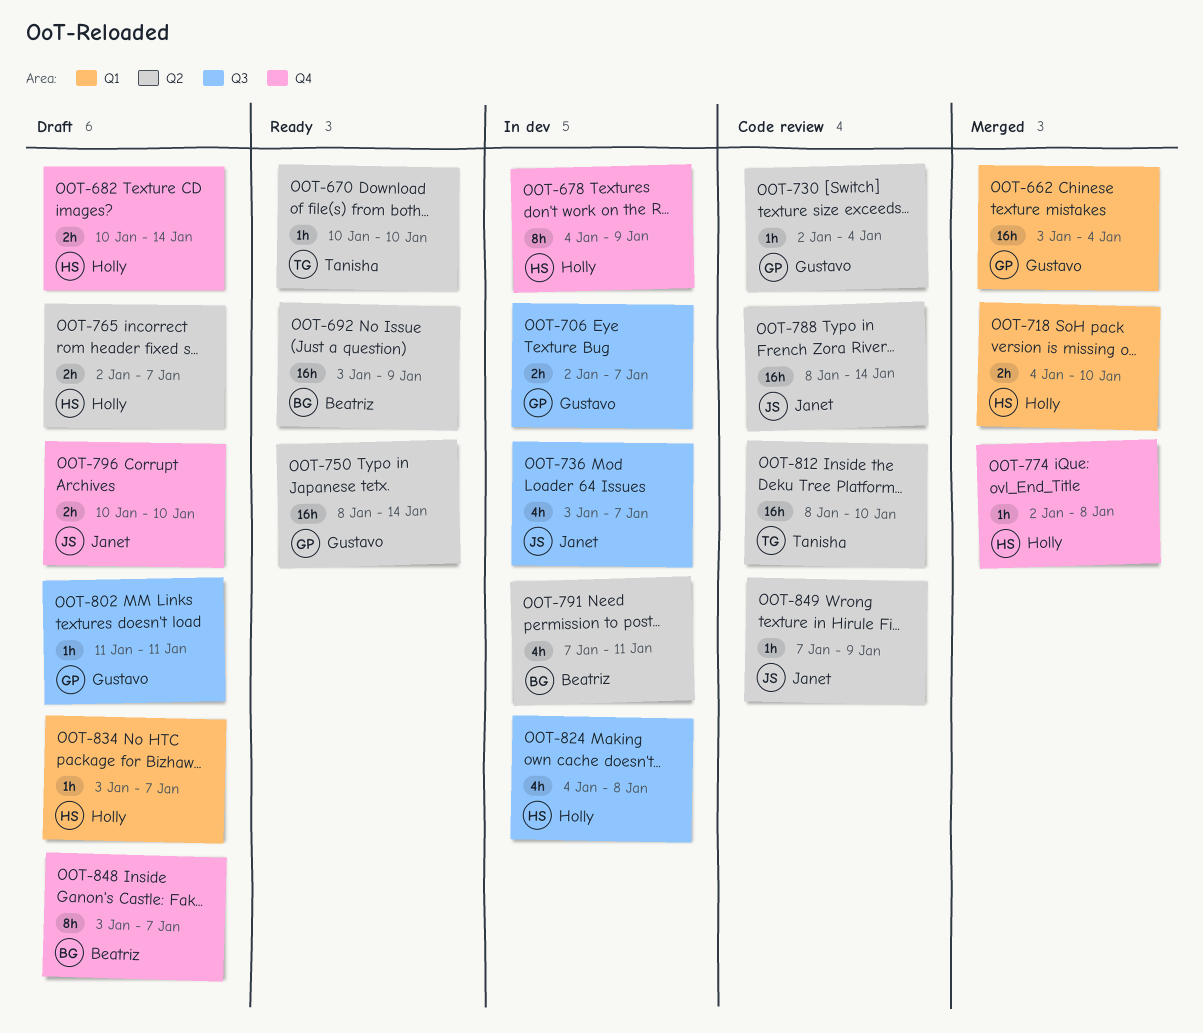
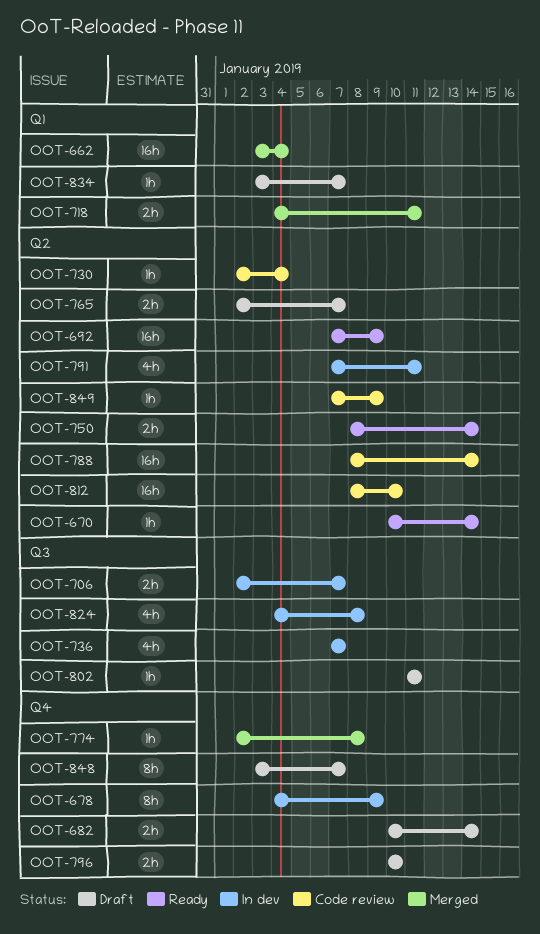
OOT-670, due: Jan 10 -> Jan 14
OOT-692, start: Jan 3 -> Jan 7
OOT-718, due: Jan 10 -> Jan 11
OOT-736, start: Jan 3 -> Jan 7
OOT-750, estimate: 16h -> 2h

